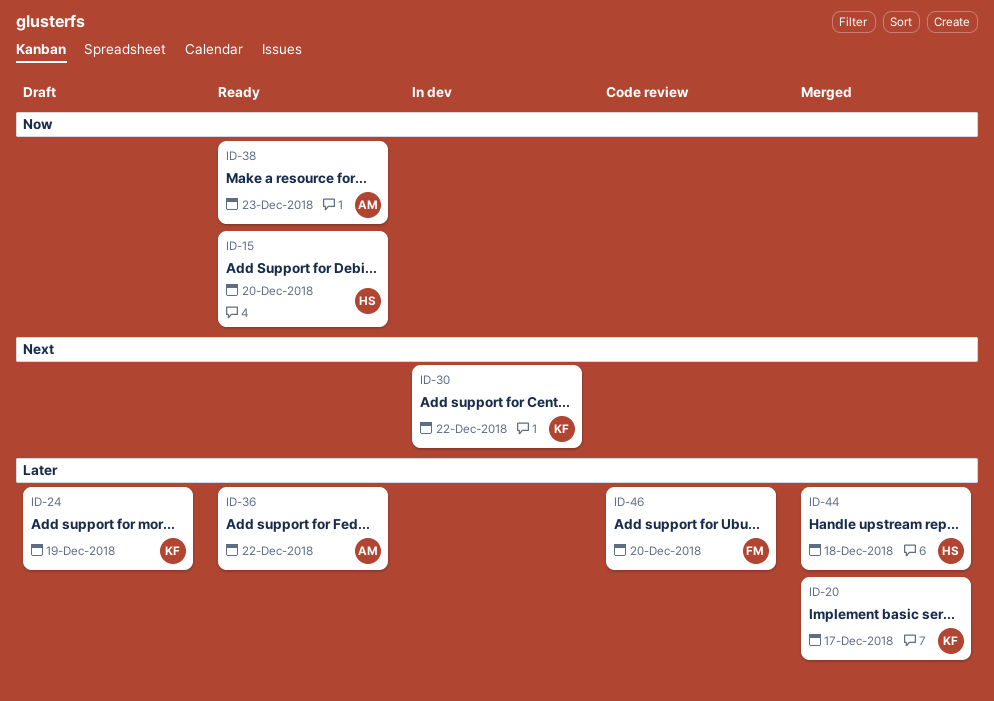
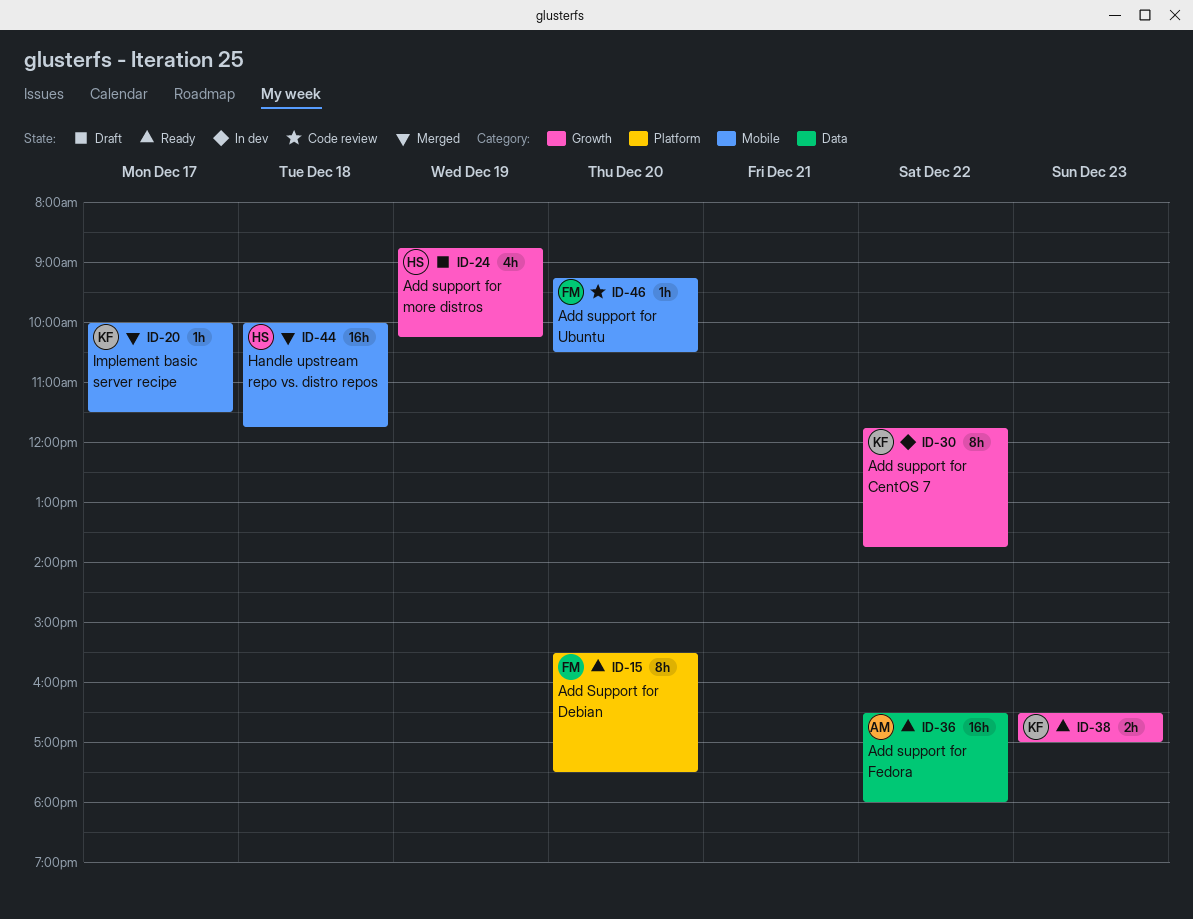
ID-15, owner: HS -> FM
ID-24, owner: KF -> HS
ID-38, owner: AM -> KF

